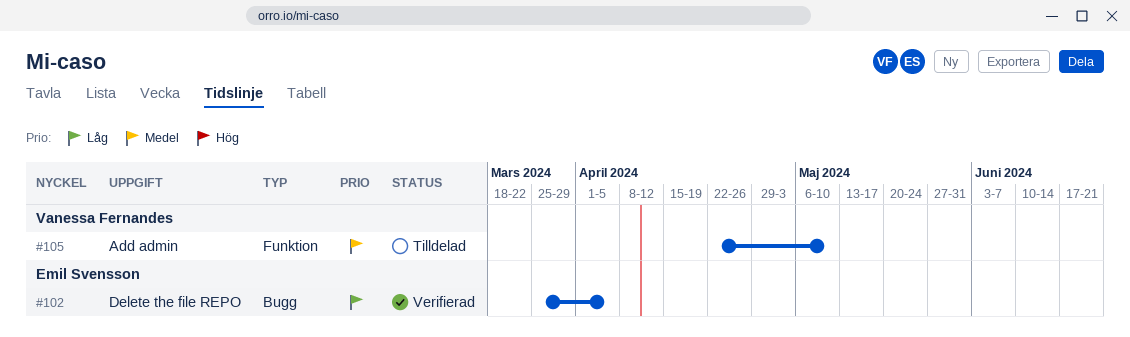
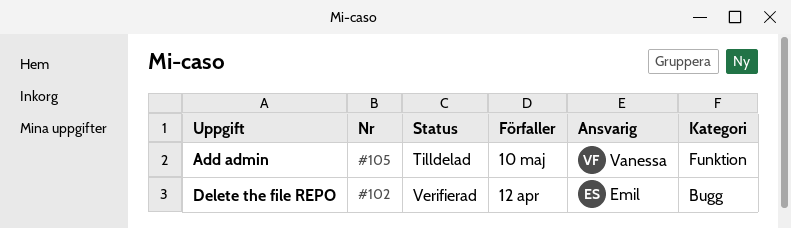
#102, due: Apr 5 -> Apr 12

